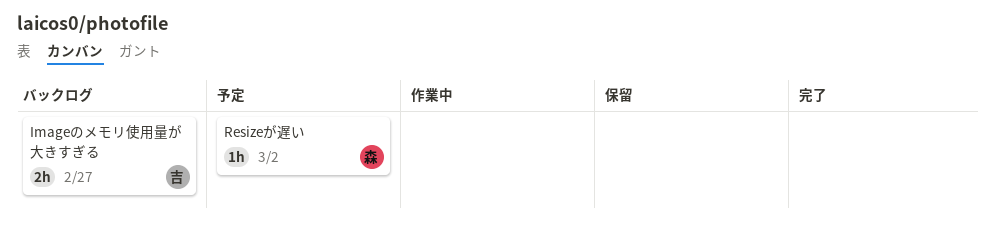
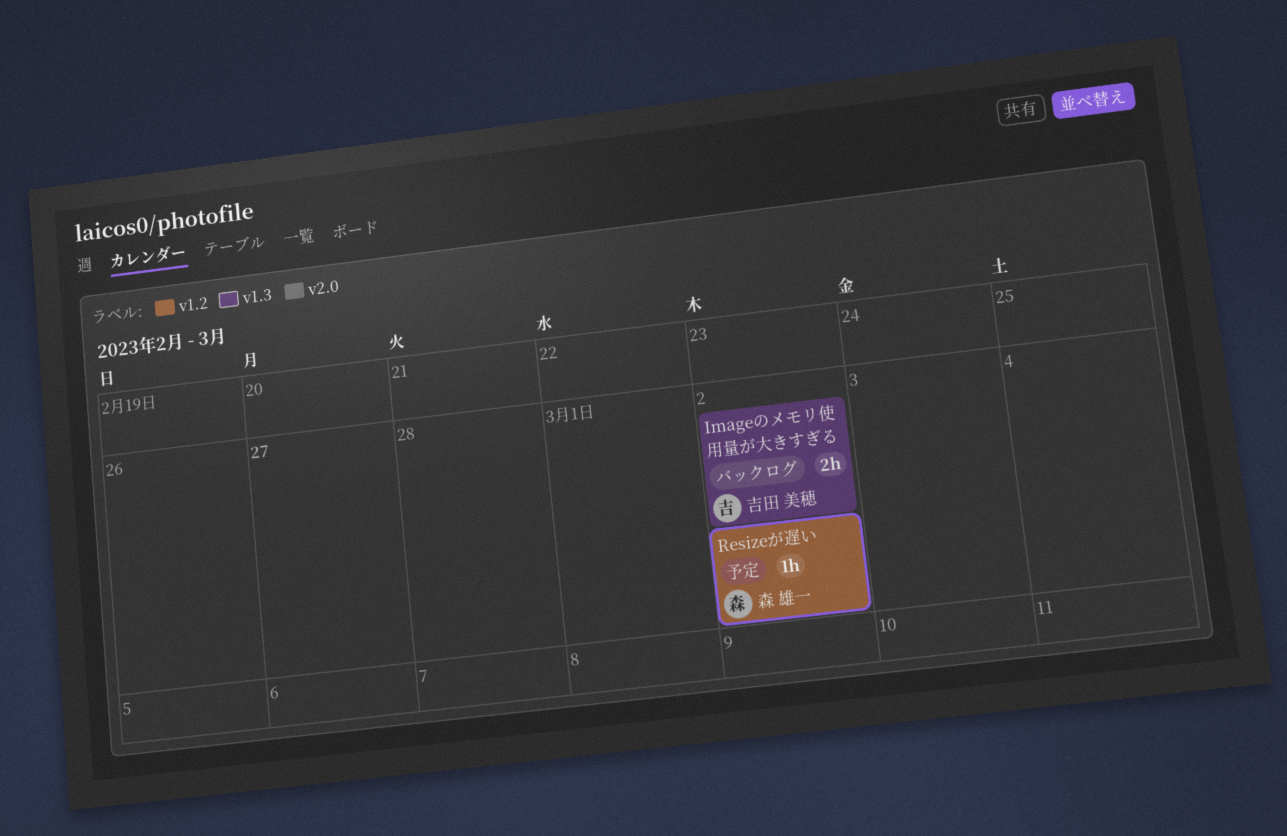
Imageのメモリ使用量が大きすぎる, due: Feb 27 -> Mar 2

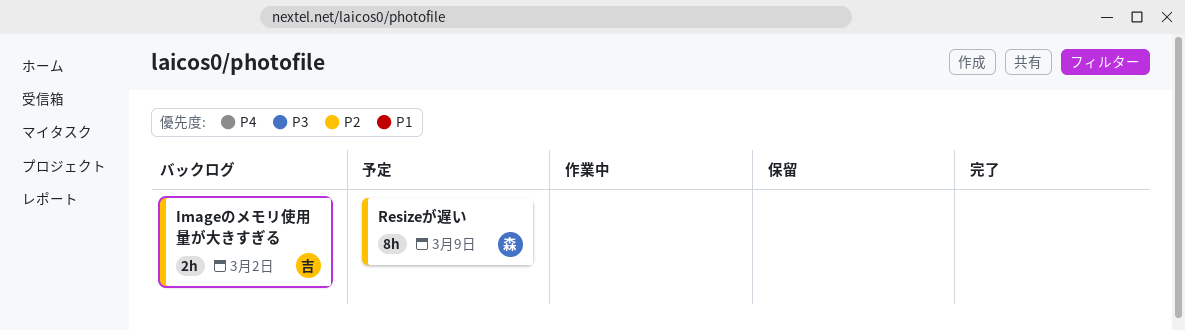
Resizeが遅い, estimate: 1h -> 8h
Resizeが遅い, due: Mar 2 -> Mar 9

